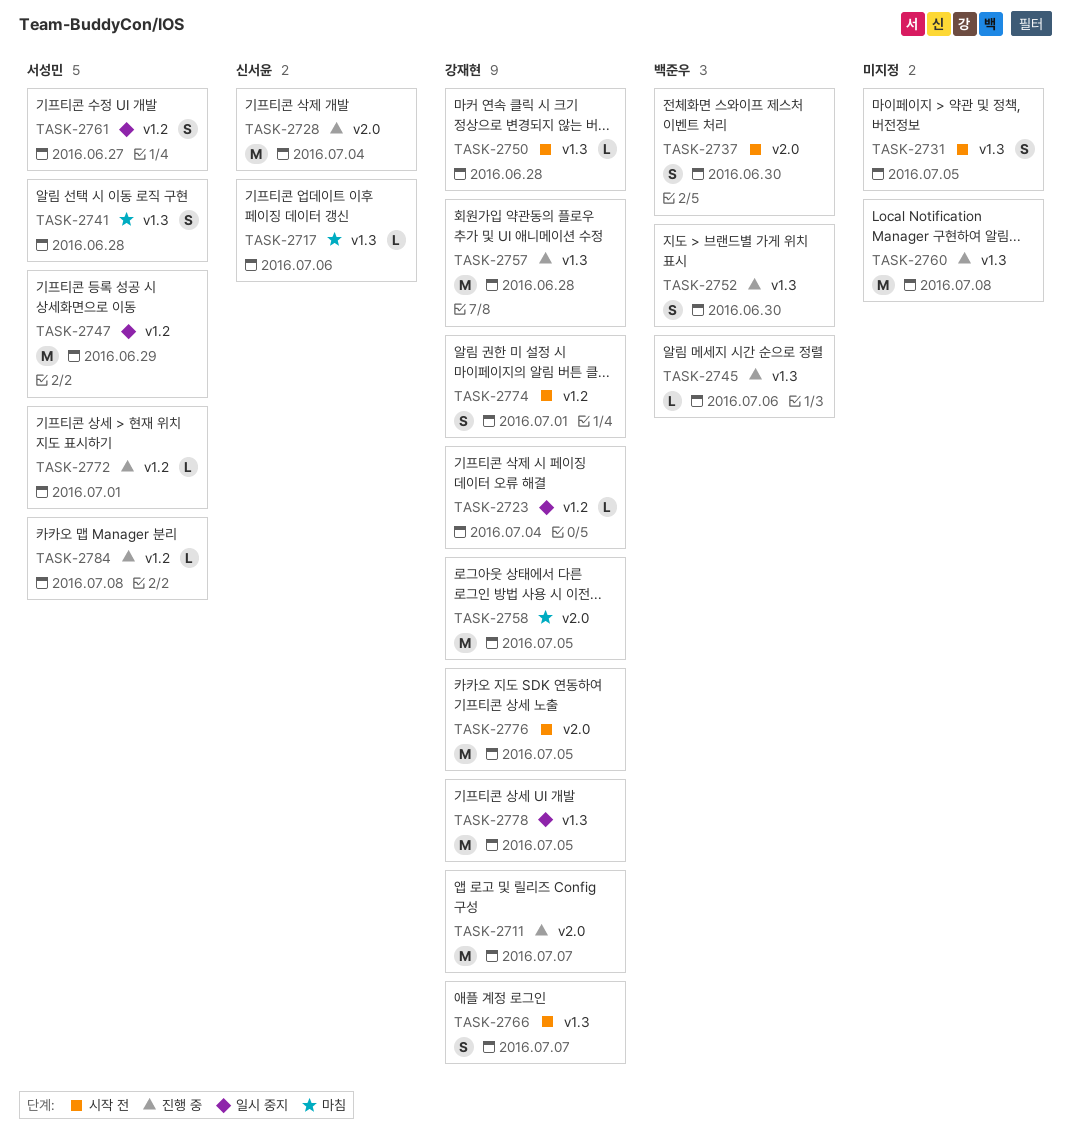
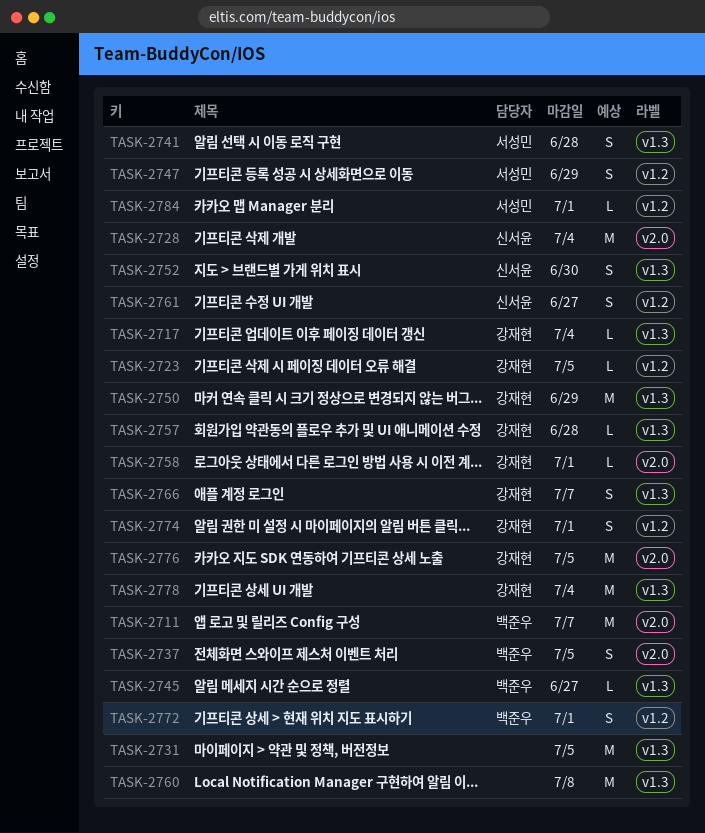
TASK-2711, owner: 강재현 -> 백준우
TASK-2717, owner: 신서윤 -> 강재현
TASK-2717, due: Jul 6 -> Jul 4
TASK-2723, due: Jul 4 -> Jul 5
TASK-2731, estimate: S -> M
TASK-2737, due: Jun 30 -> Jul 5
TASK-2745, due: Jul 6 -> Jun 27
TASK-2747, estimate: M -> S
TASK-2750, estimate: L -> M
TASK-2750, due: Jun 28 -> Jun 29
TASK-2752, owner: 백준우 -> 신서윤
TASK-2757, estimate: M -> L
TASK-2758, estimate: M -> L
TASK-2758, due: Jul 5 -> Jul 1
TASK-2761, owner: 서성민 -> 신서윤
TASK-2772, owner: 서성민 -> 백준우
TASK-2772, estimate: L -> S
TASK-2778, due: Jul 5 -> Jul 4
TASK-2784, due: Jul 8 -> Jul 1

